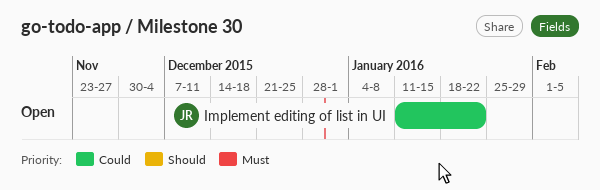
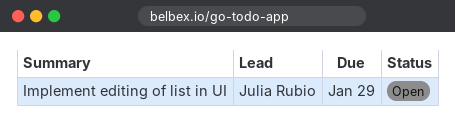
Implement editing of list in UI, due: Jan 22 -> Jan 29

